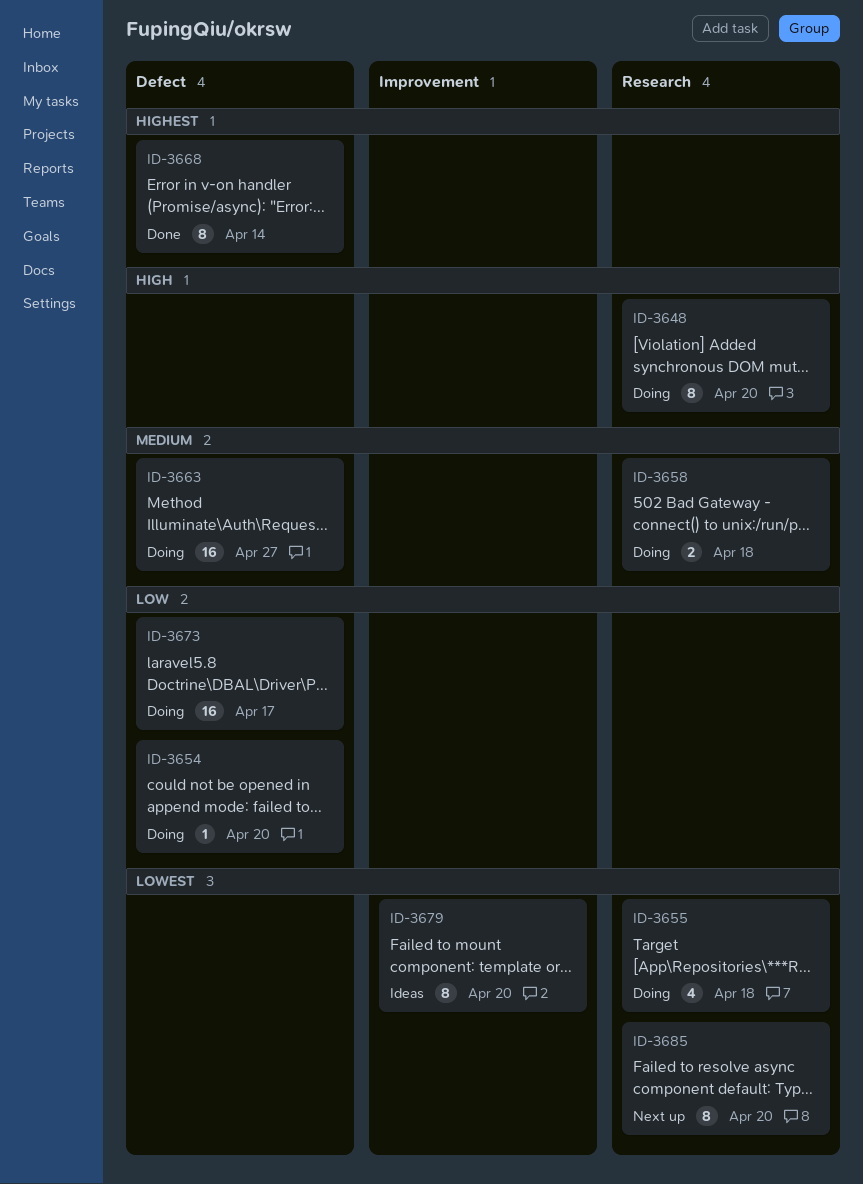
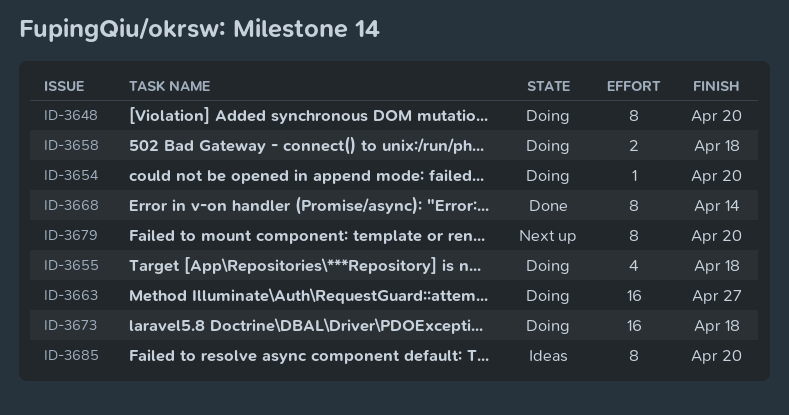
ID-3673, due: Apr 17 -> Apr 18
ID-3679, status: Ideas -> Next up
ID-3685, status: Next up -> Ideas

